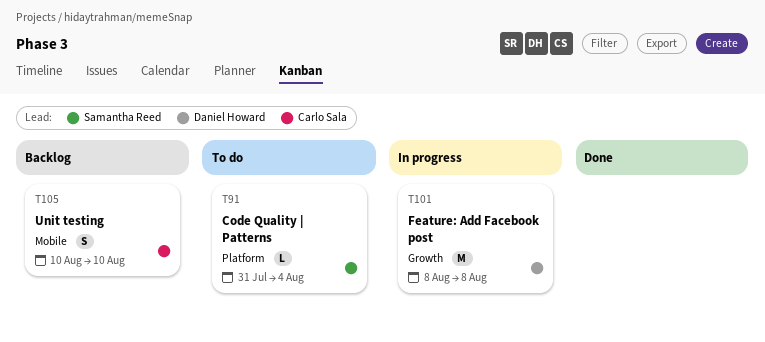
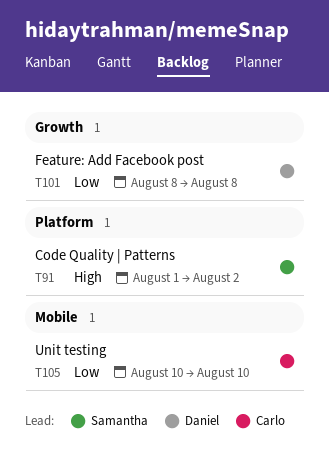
T91, start: Jul 31 -> Aug 1
T91, due: Aug 4 -> Aug 2

